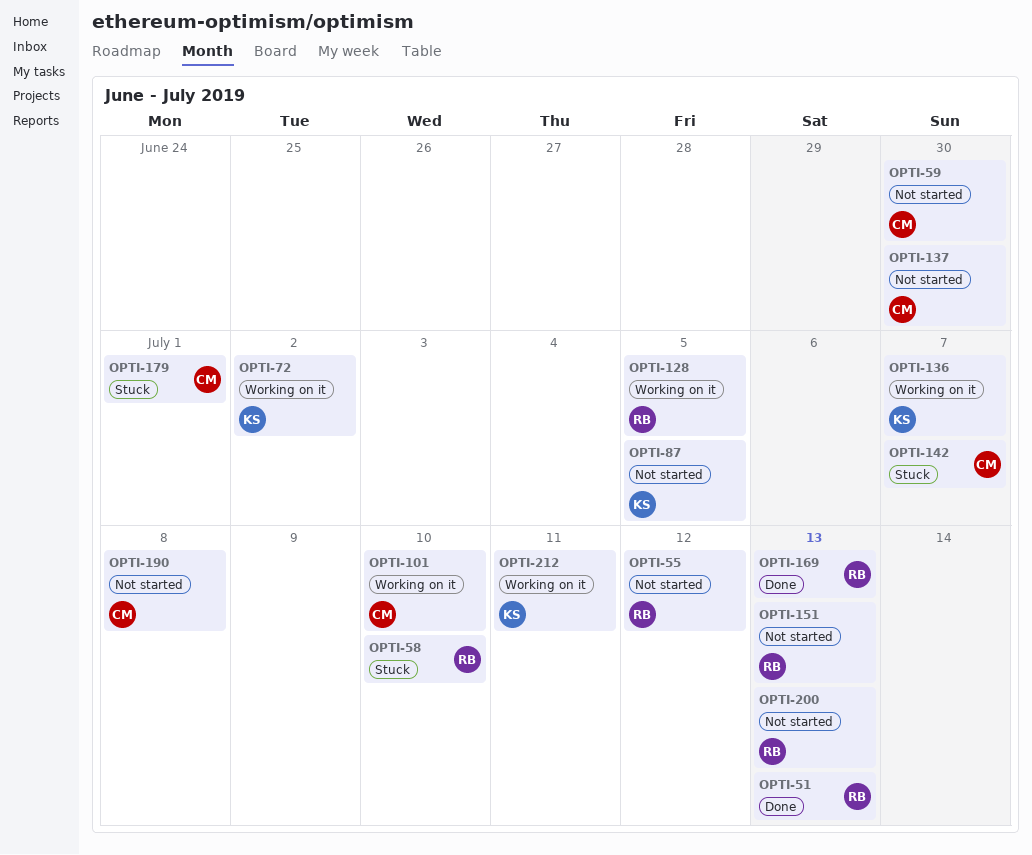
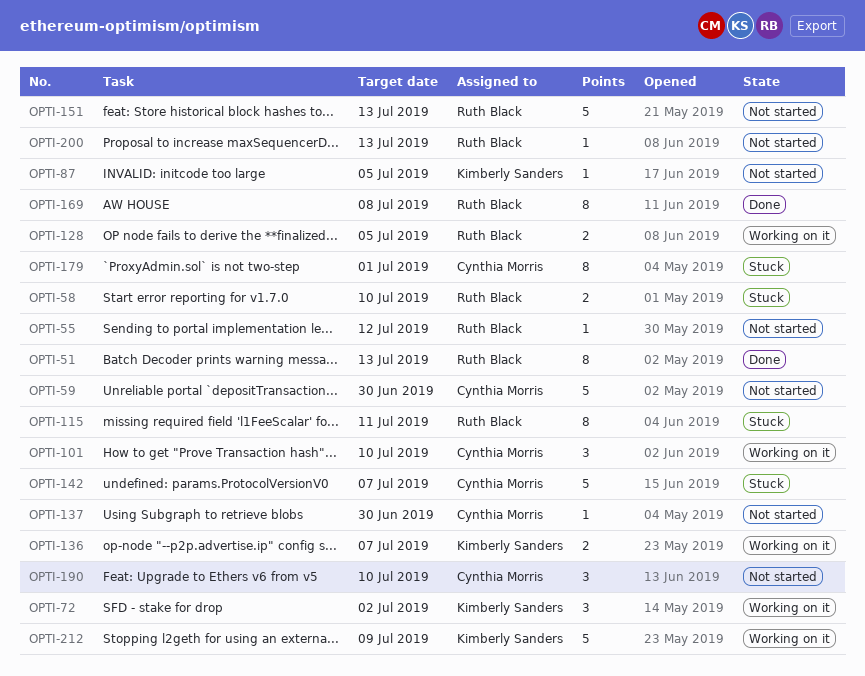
OPTI-115: none -> present
OPTI-169, due: Jul 13 -> Jul 8
OPTI-190, due: Jul 8 -> Jul 10
OPTI-212, due: Jul 11 -> Jul 9

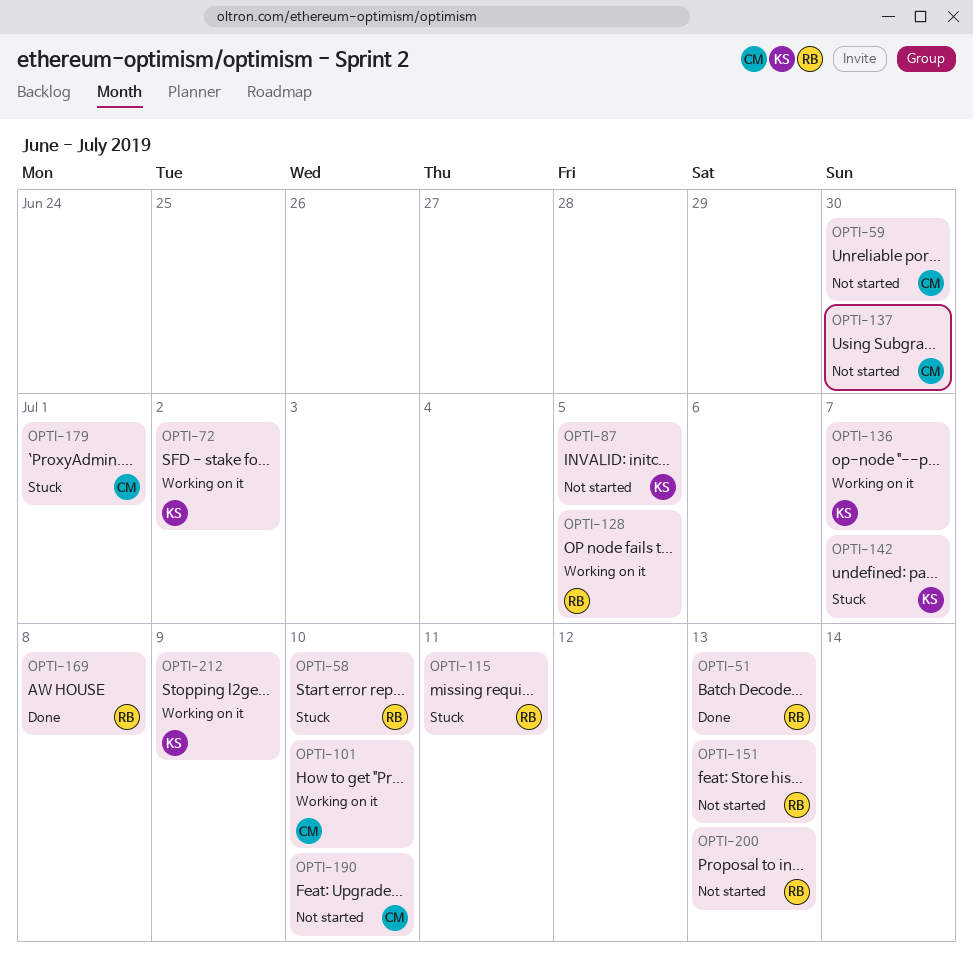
OPTI-55: present -> none
OPTI-142, owner: Cynthia Morris -> Kimberly Sanders

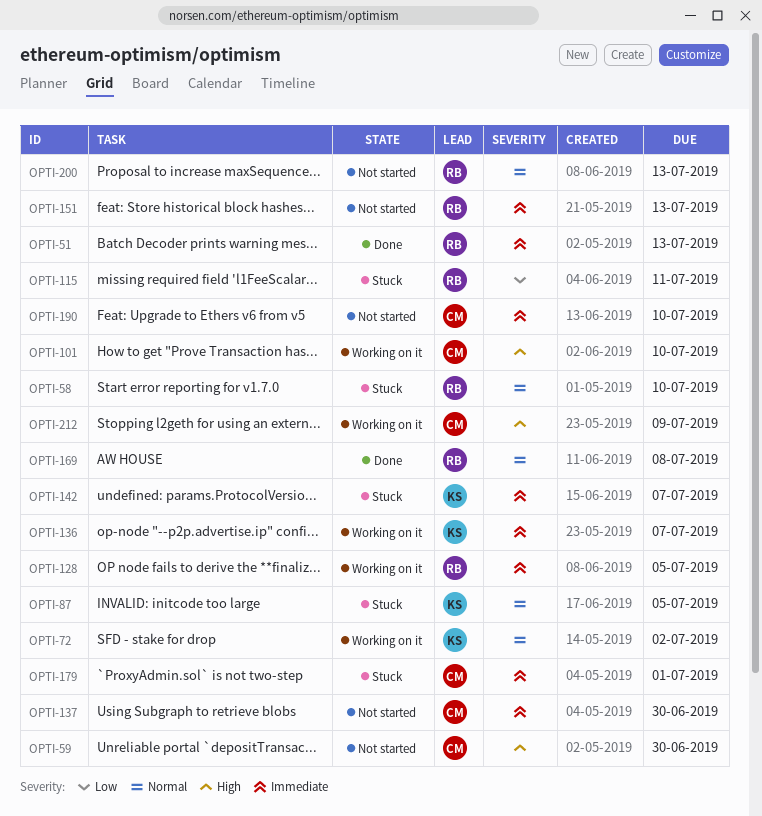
OPTI-87, status: Not started -> Stuck
OPTI-212, owner: KS -> CM

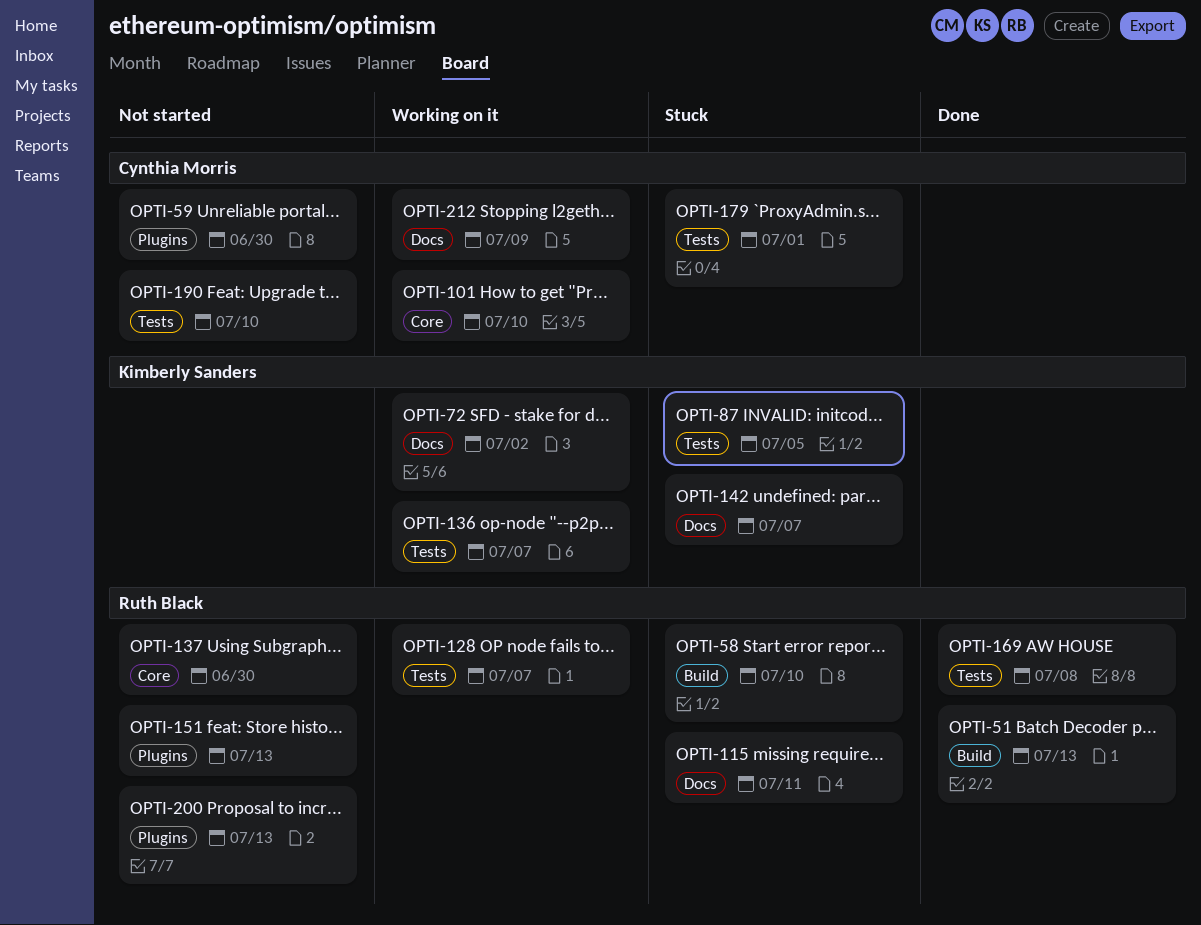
OPTI-128, due: Jul 5 -> Jul 7
OPTI-137, owner: Cynthia Morris -> Ruth Black

